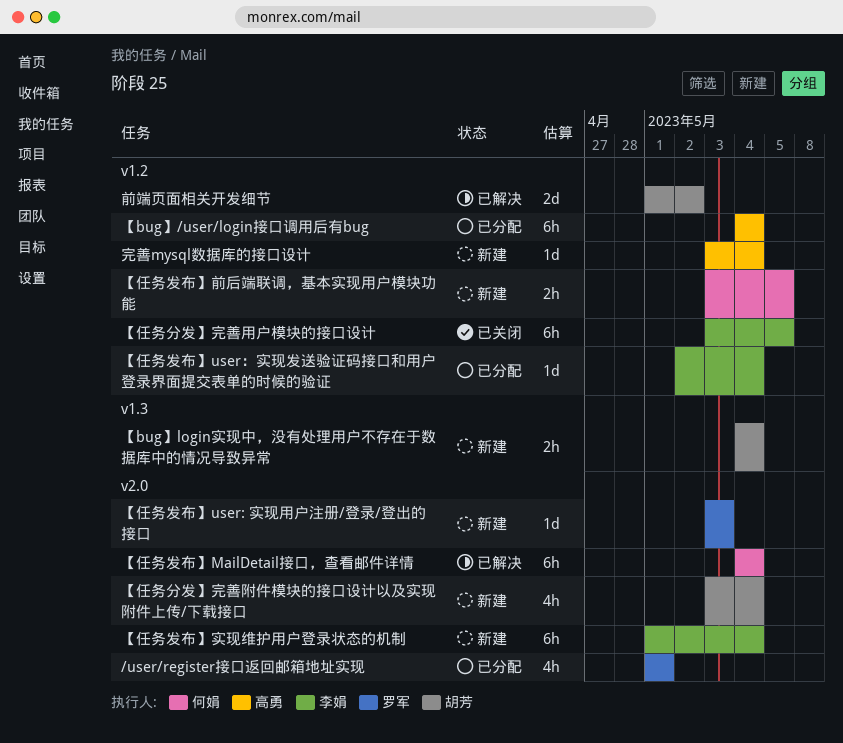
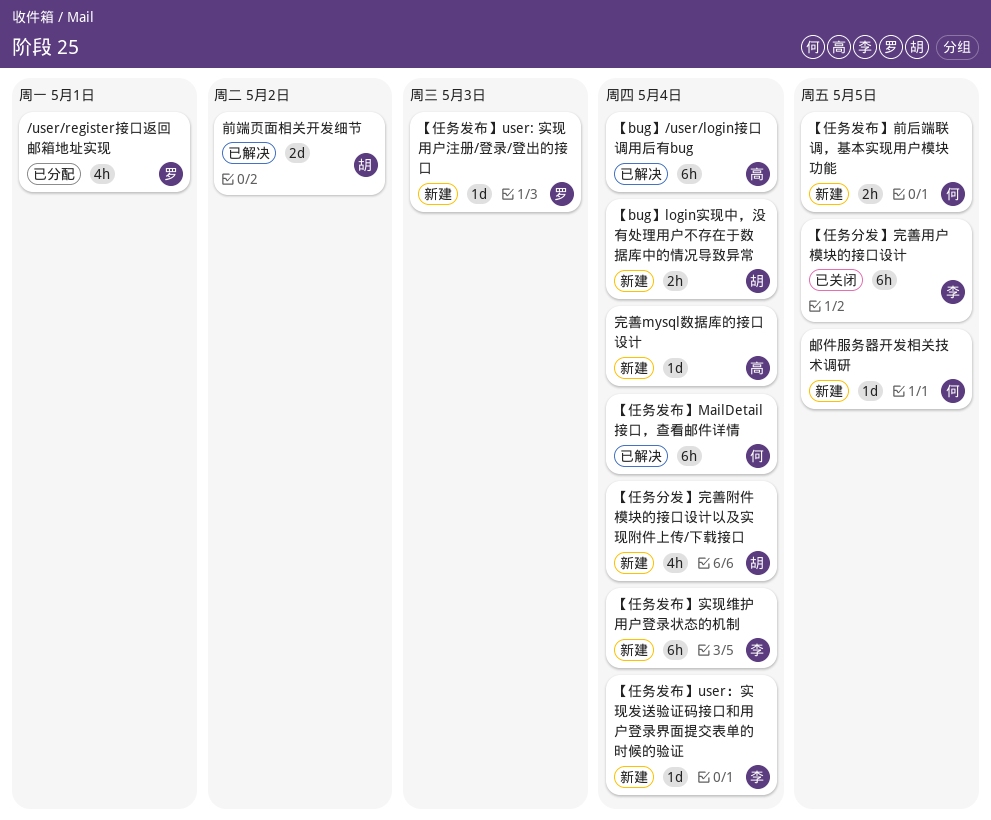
【bug】/user/login接口调用后有bug, status: 已分配 -> 已解决
【任务发布】user：实现发送验证码接口和用户登录界面提交表单的时候的验证, status: 已分配 -> 新建
邮件服务器开发相关技术调研: none -> present

